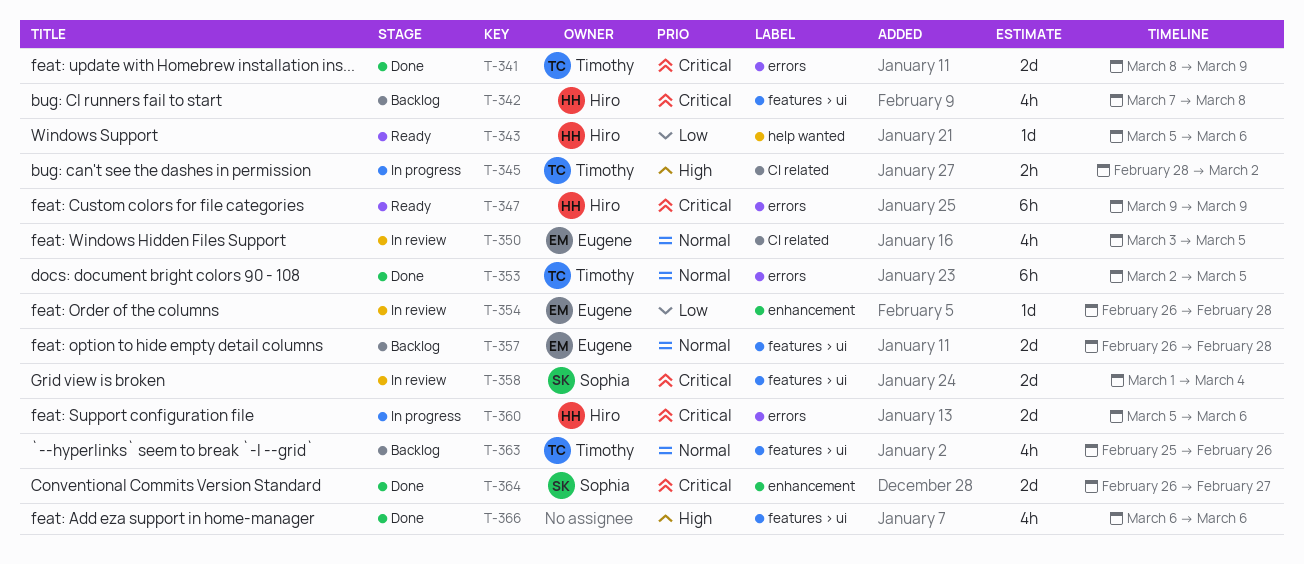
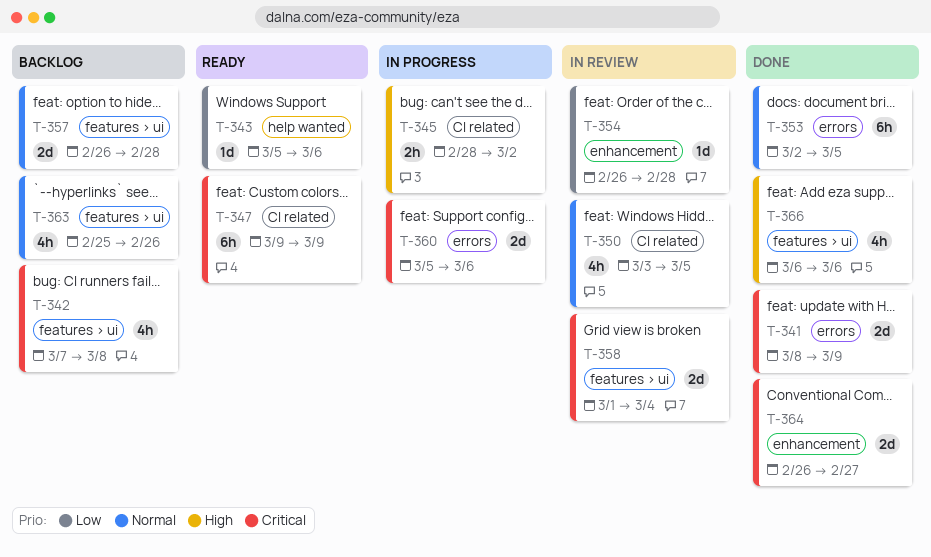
T-347, label: errors -> CI related

